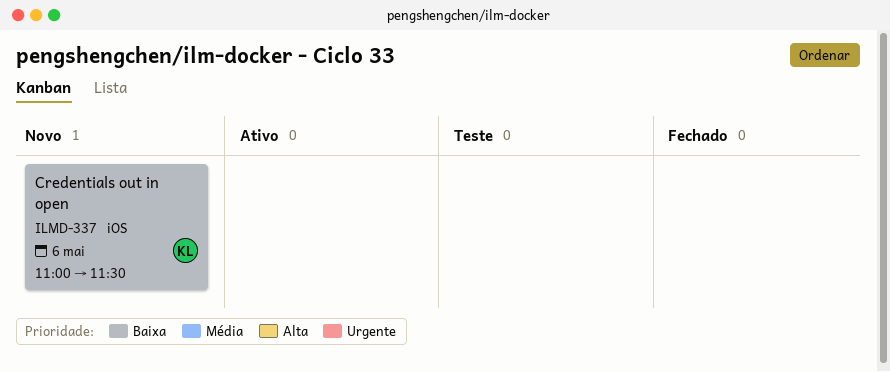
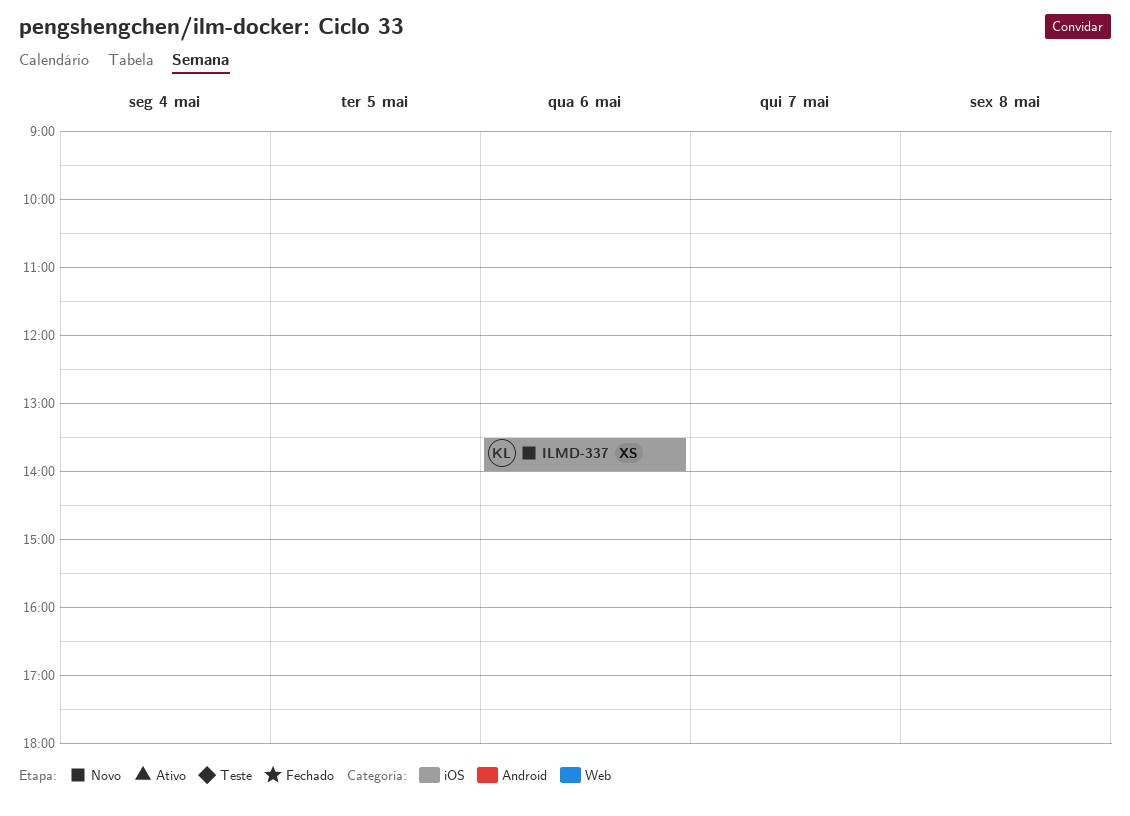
ILMD-337, begins: 11:00 -> 13:30
ILMD-337, ends: 11:30 -> 14:00

